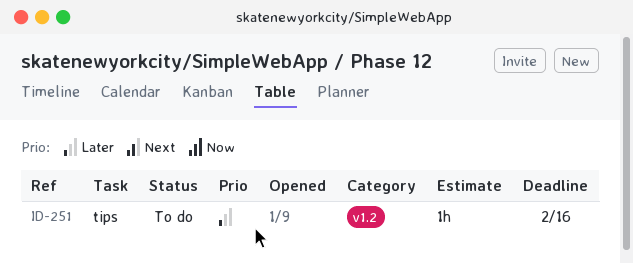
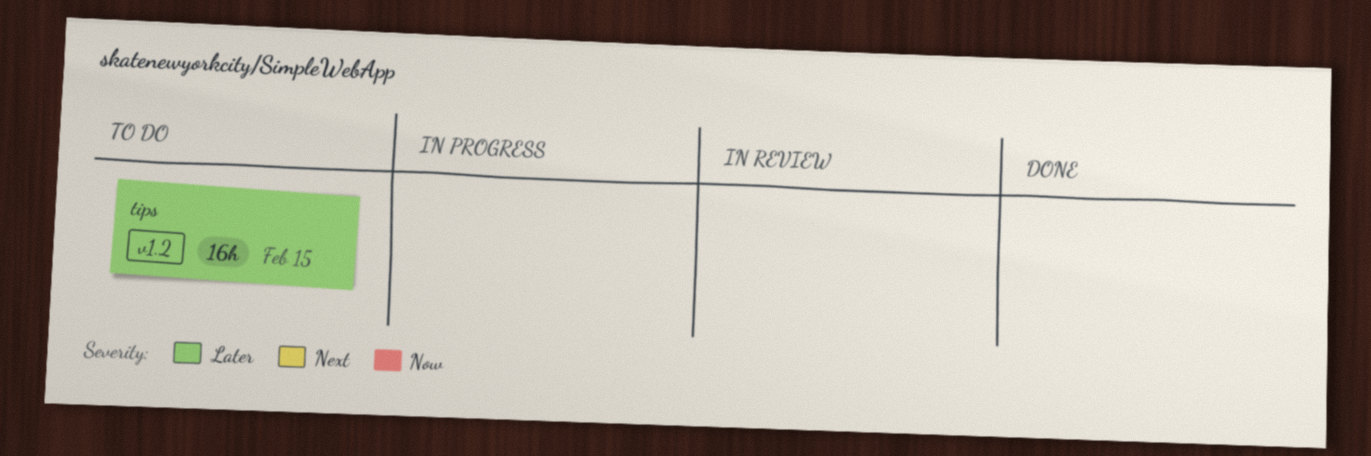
tips, estimate: 1h -> 16h
tips, due: Feb 16 -> Feb 15

